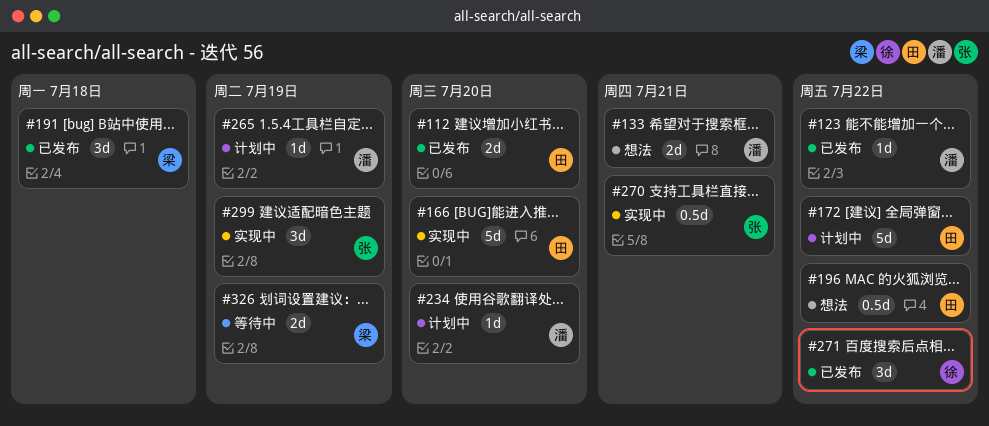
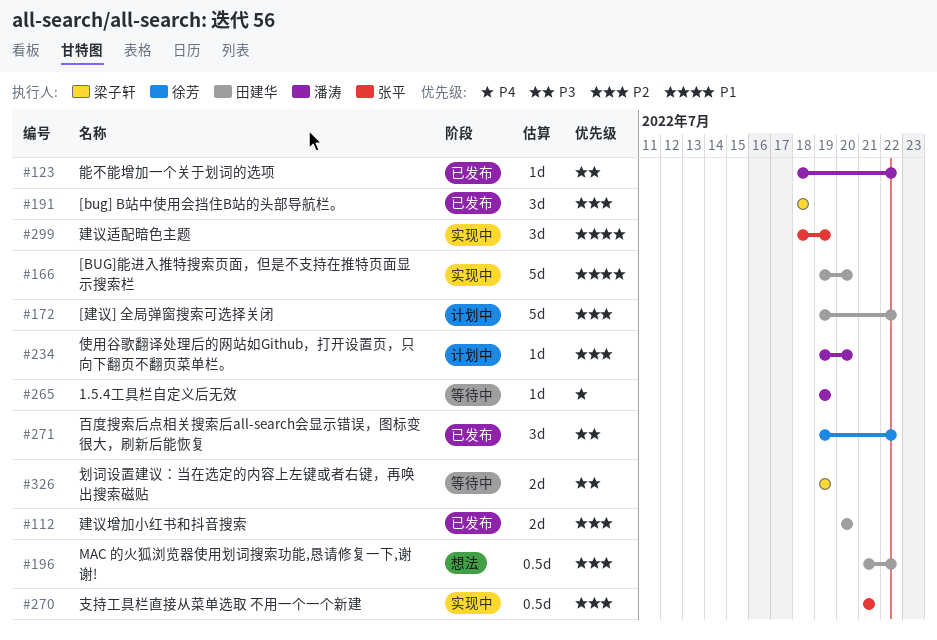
#133: present -> none
#265, status: 计划中 -> 等待中

